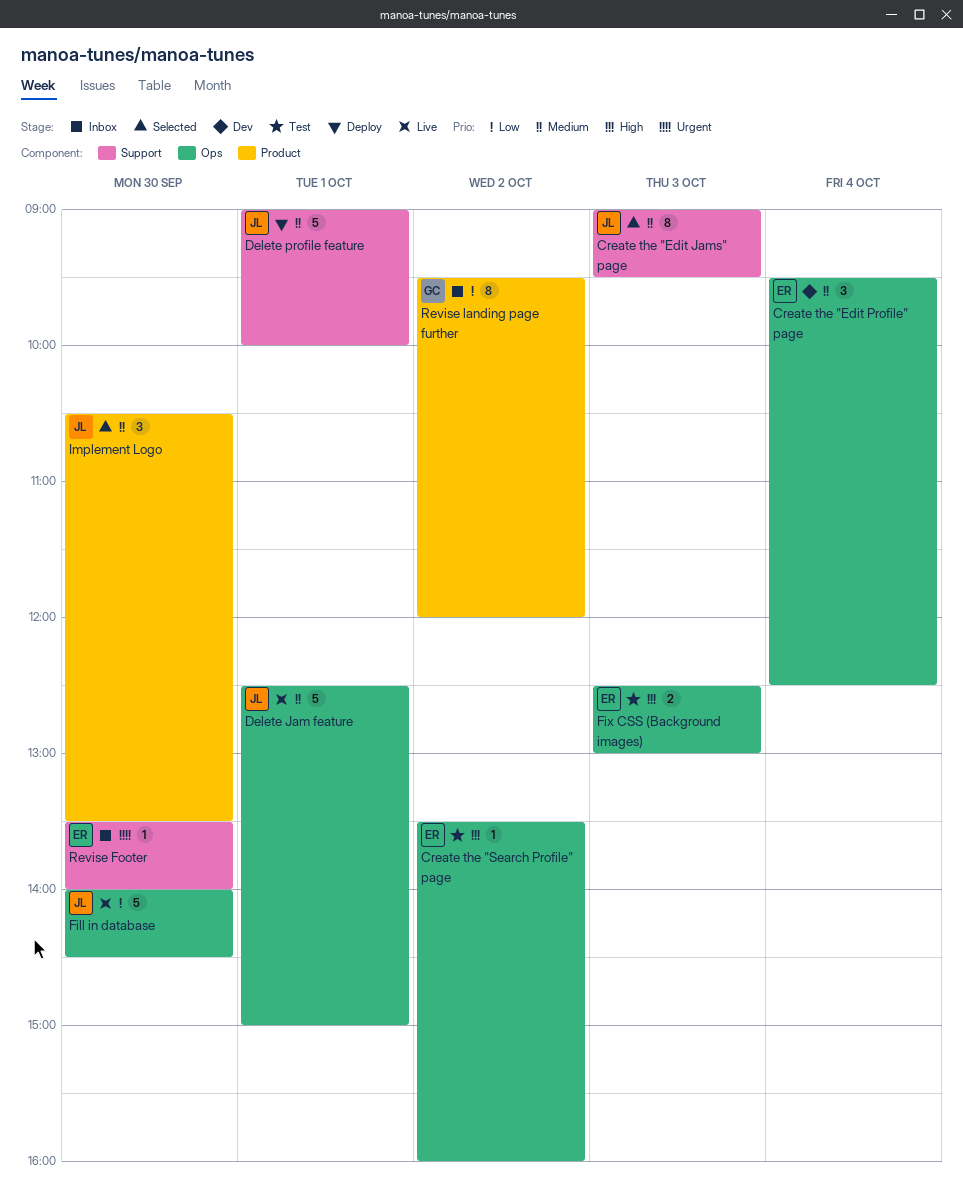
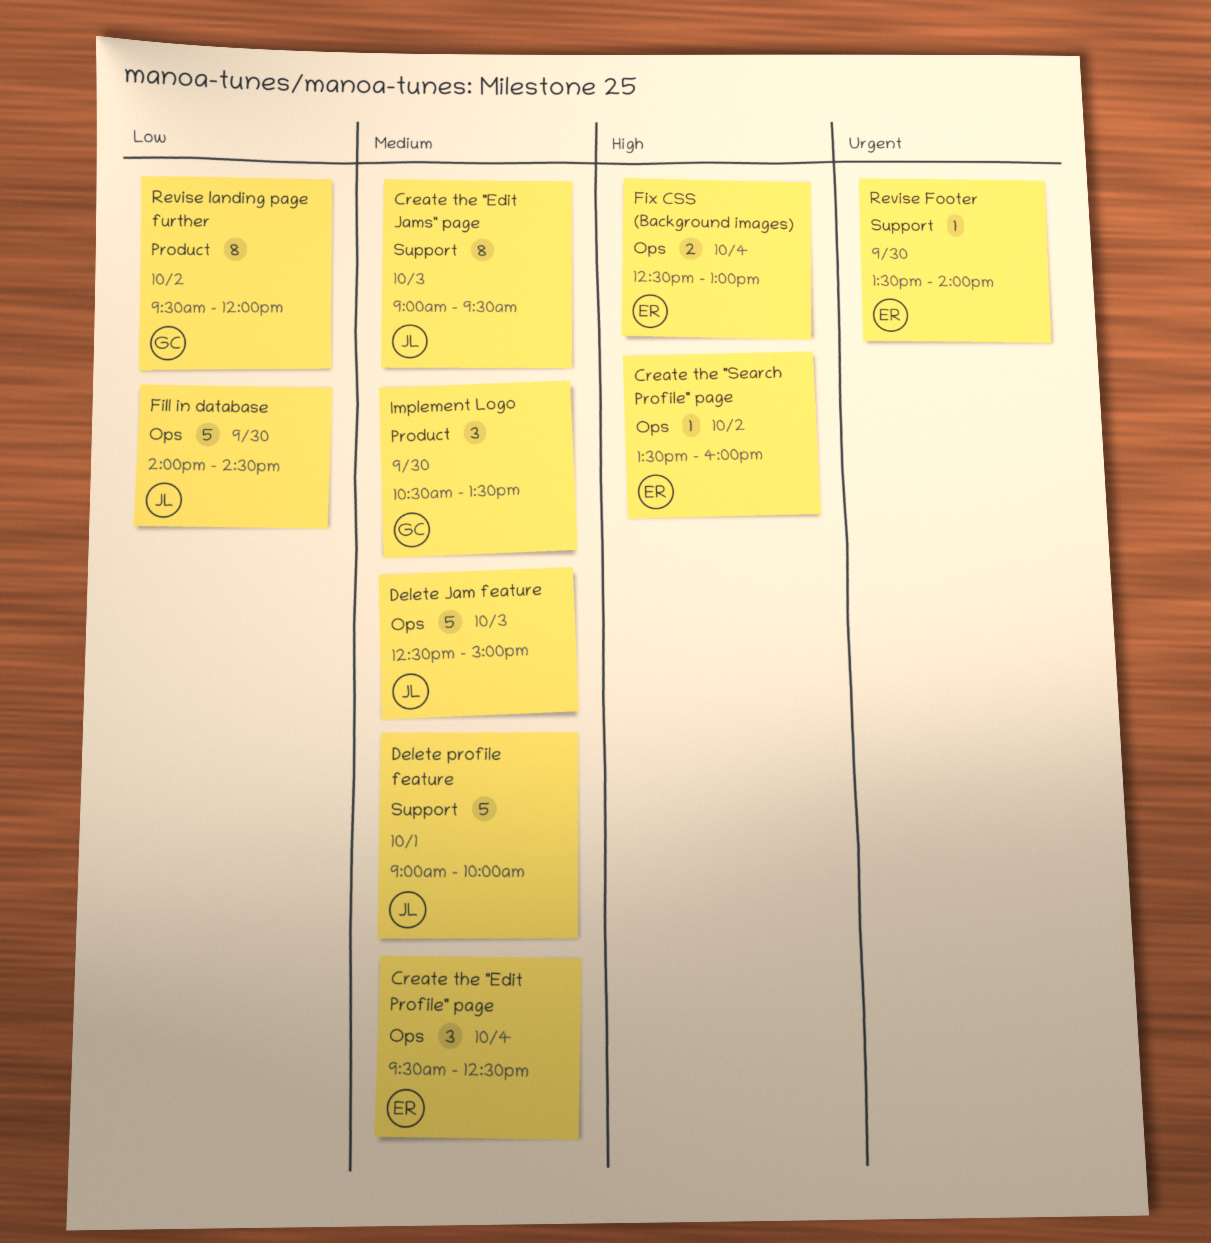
Delete Jam feature, day: Oct 1 -> Oct 3
Fix CSS (Background images), day: Oct 3 -> Oct 4
Implement Logo, owner: JL -> GC

